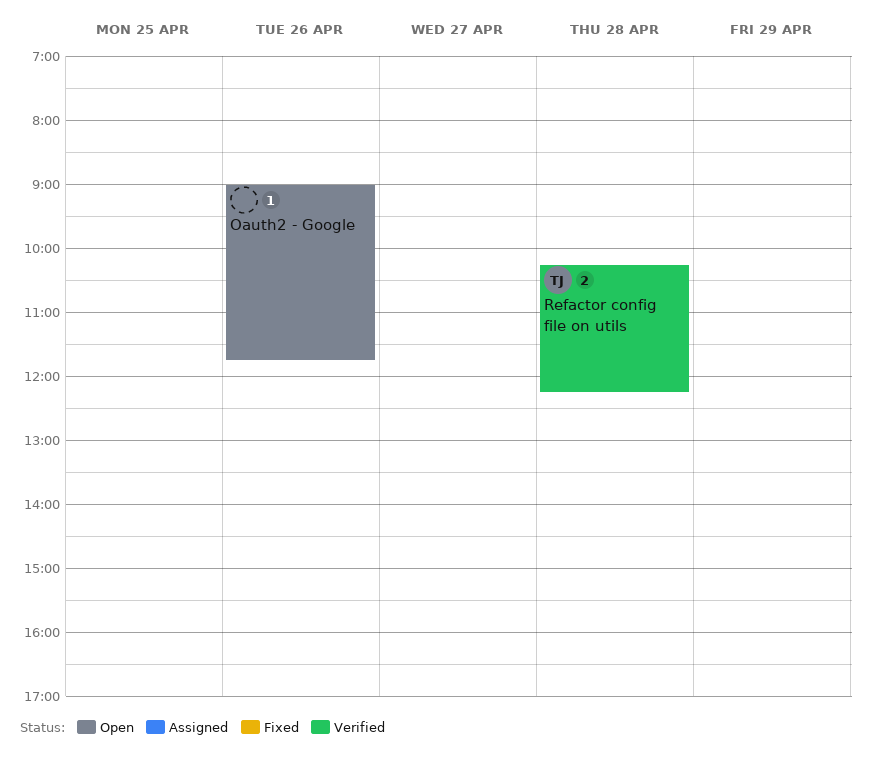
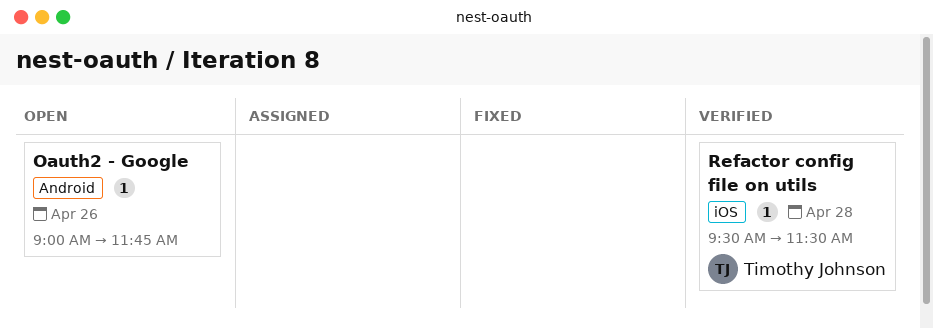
Refactor config file on utils, estimate: 2 -> 1
Refactor config file on utils, begins: 10:15 -> 09:30
Refactor config file on utils, ends: 12:15 -> 11:30

